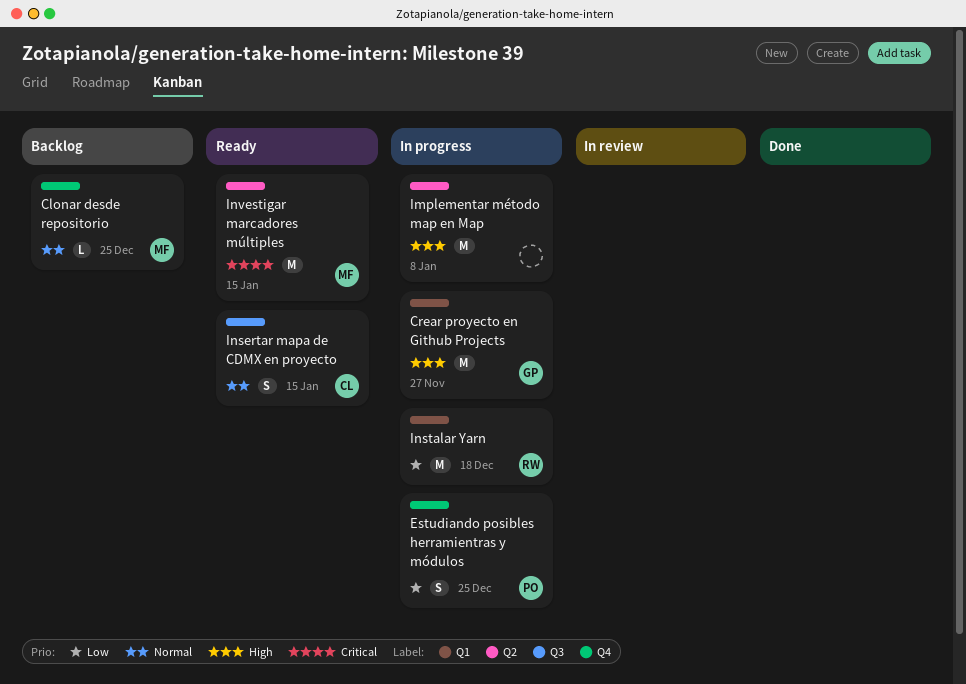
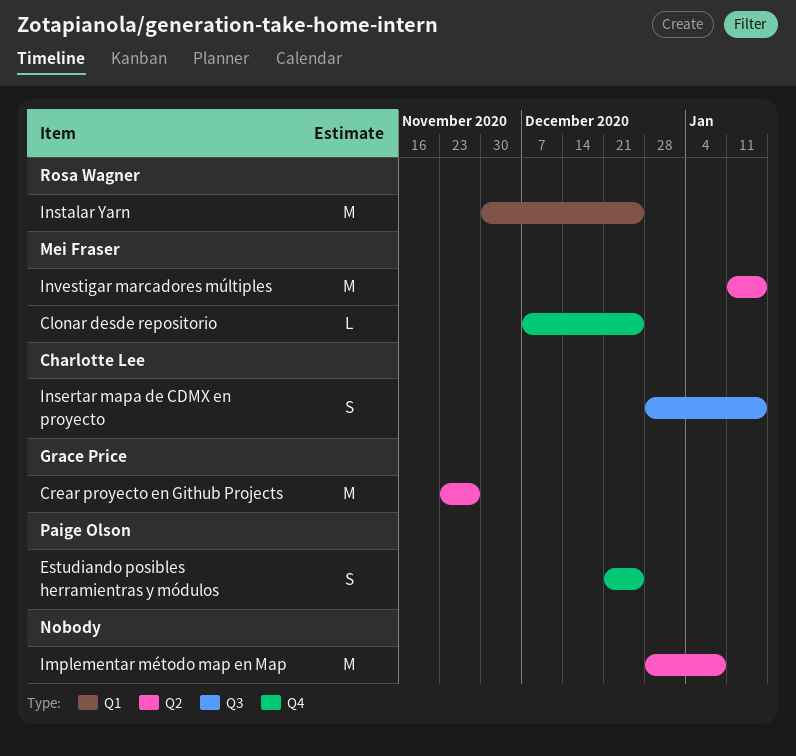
Crear proyecto en Github Projects, label: Q1 -> Q2
Instalar Yarn, due: Dec 18 -> Dec 25

